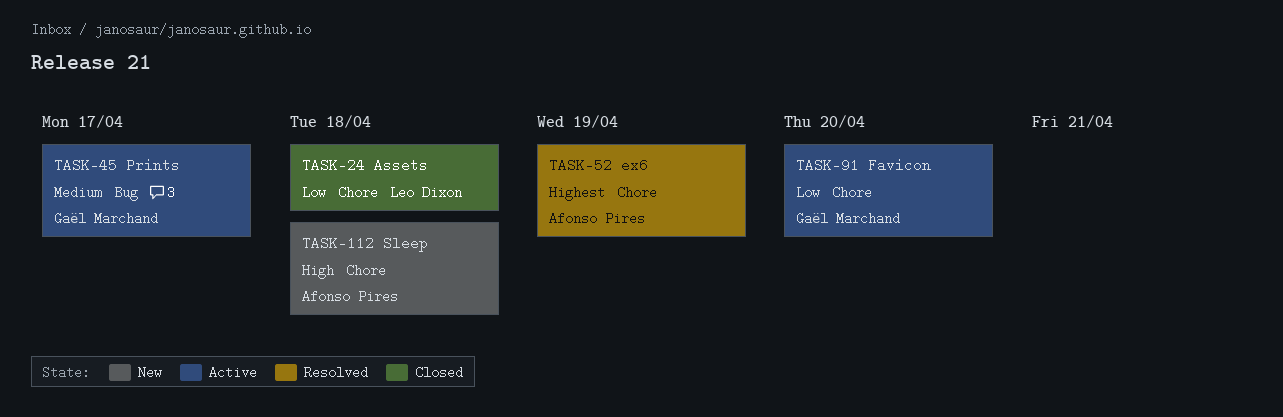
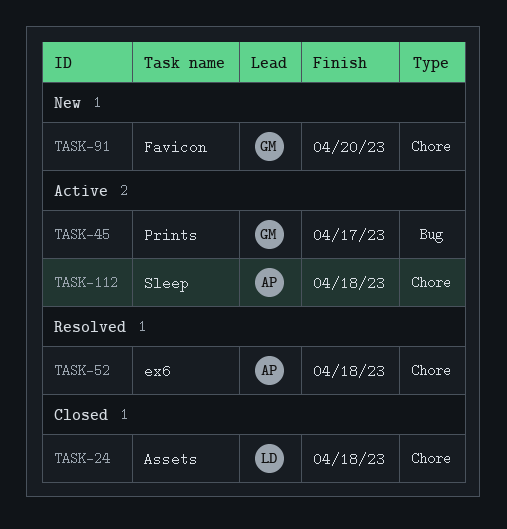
TASK-52, due: Apr 19 -> Apr 18
TASK-91, status: Active -> New
TASK-112, status: New -> Active

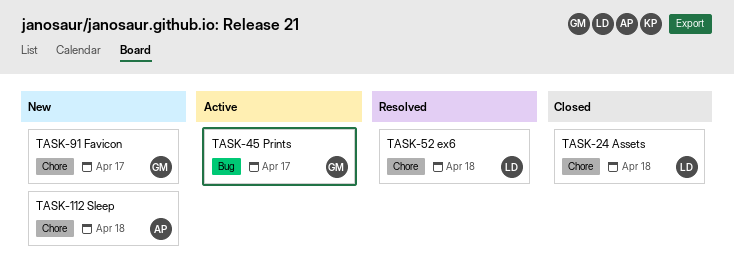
TASK-52, owner: AP -> LD
TASK-91, due: Apr 20 -> Apr 17
TASK-112, status: Active -> New

